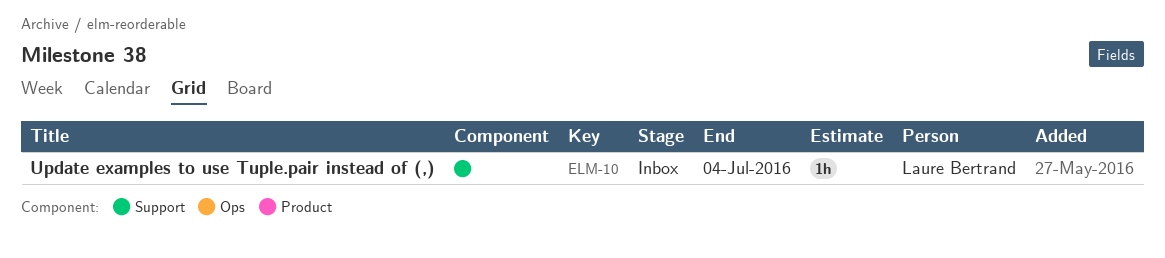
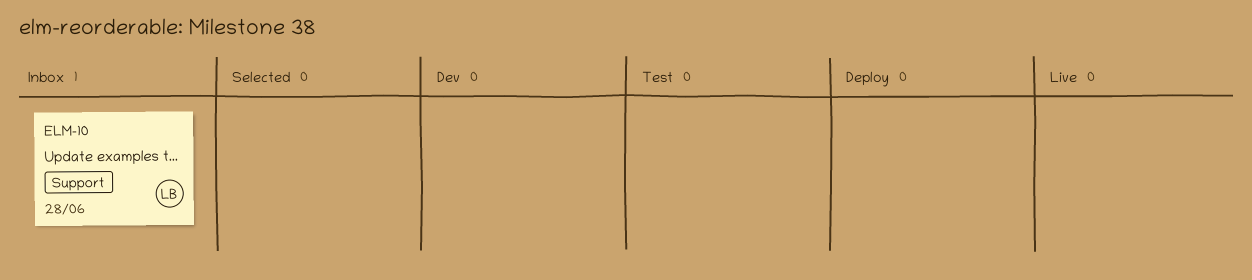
ELM-10, due: Jul 4 -> Jun 28

